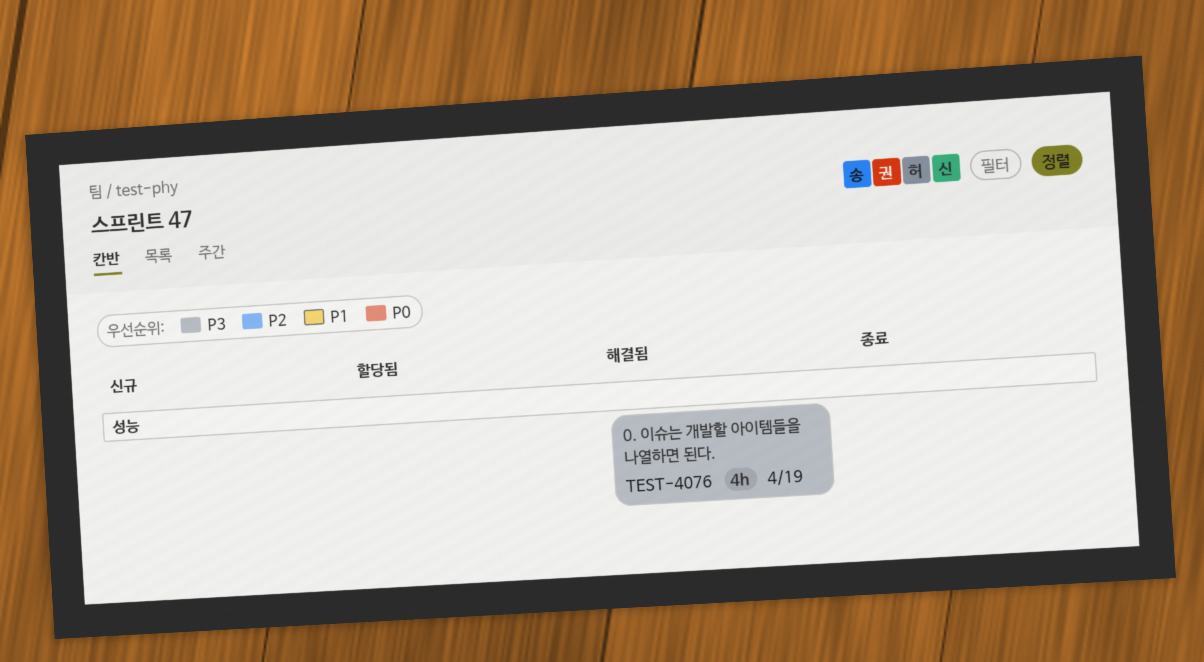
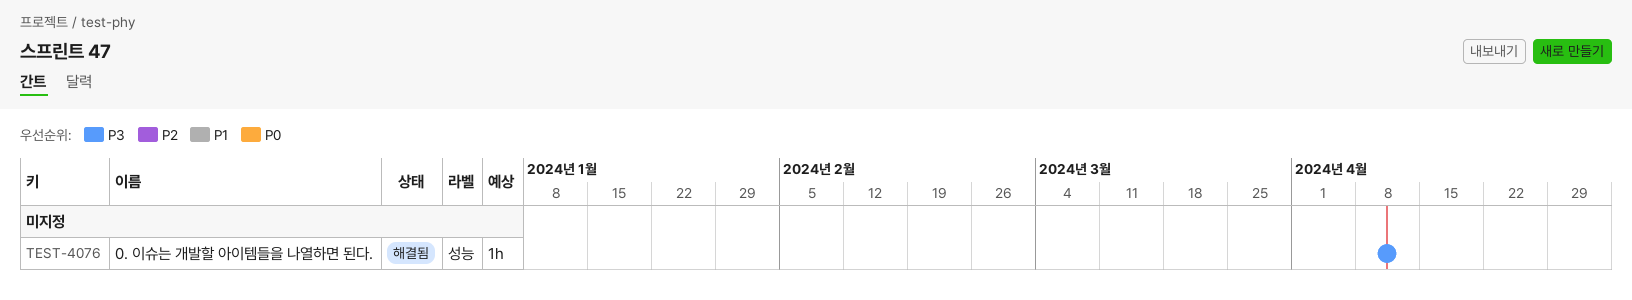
TEST-4076, estimate: 4h -> 1h
TEST-4076, due: Apr 19 -> Apr 12

